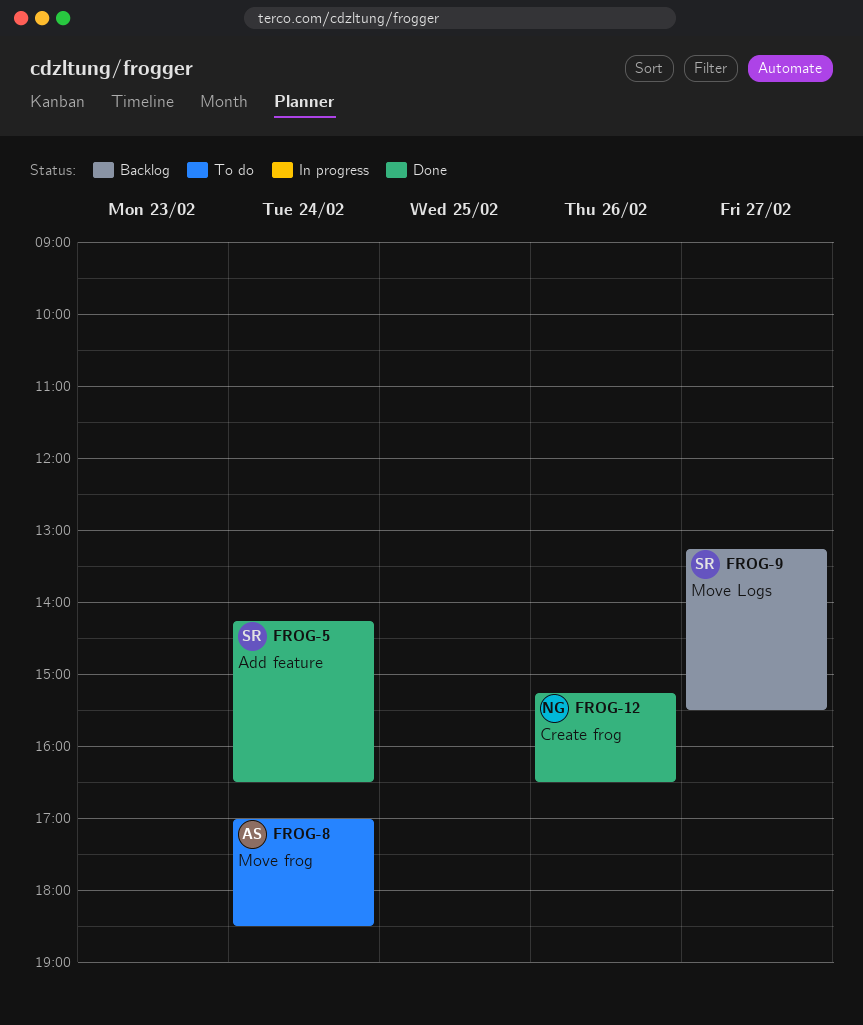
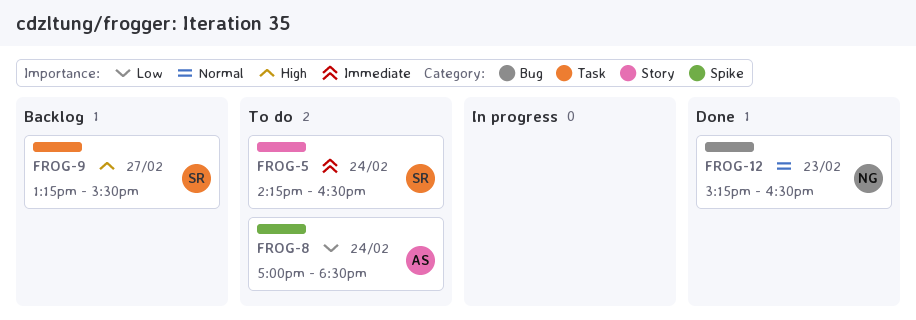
FROG-5, status: Done -> To do
FROG-12, day: Feb 26 -> Feb 23

